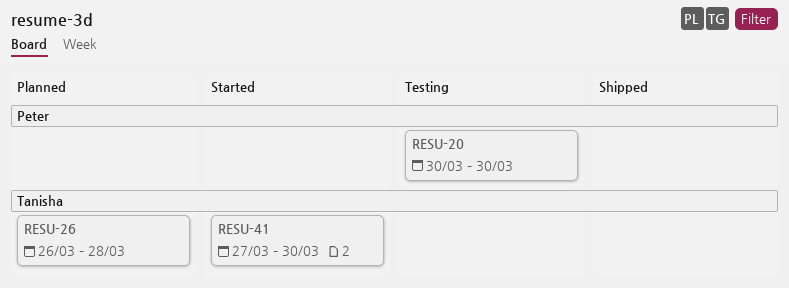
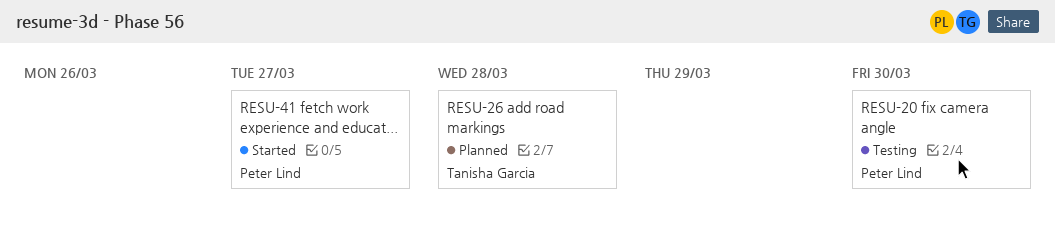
RESU-41, owner: Tanisha Garcia -> Peter Lind
RESU-41, due: Mar 30 -> Mar 27

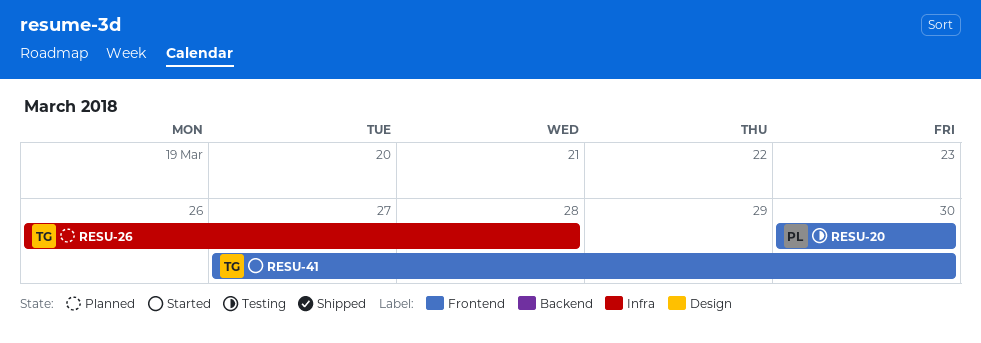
RESU-41, owner: Peter Lind -> Tanisha Garcia
RESU-41, due: Mar 27 -> Mar 30

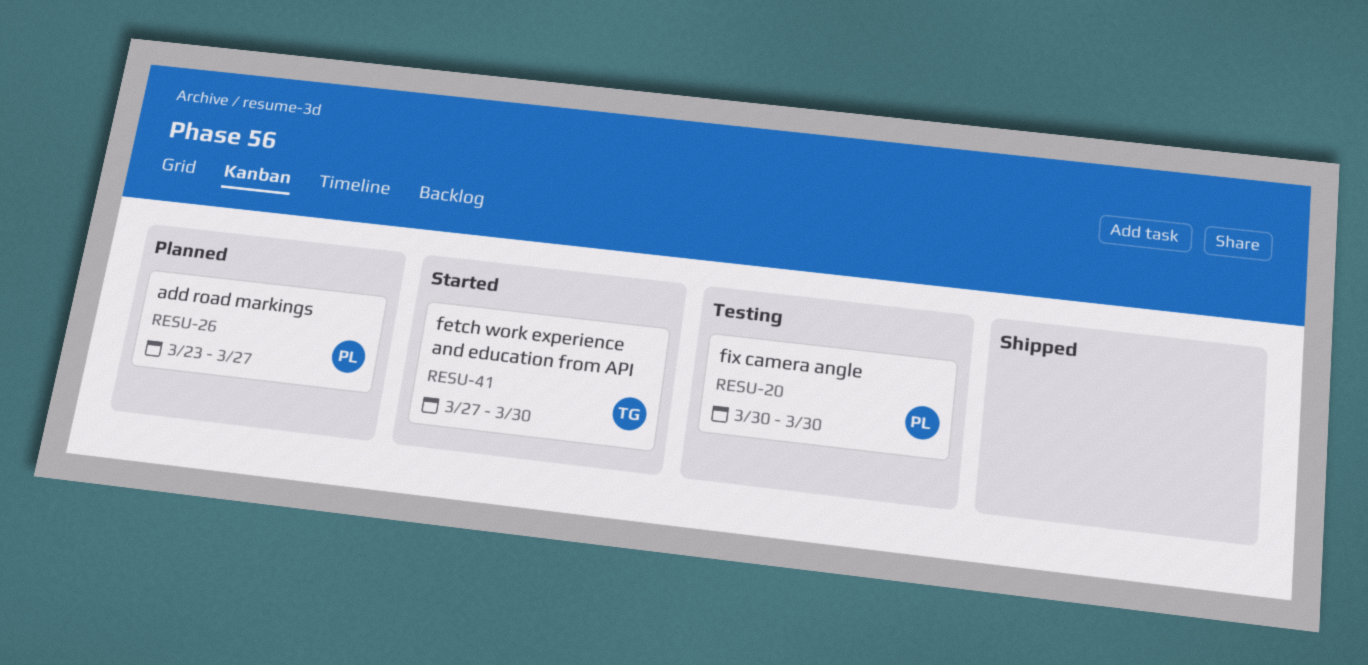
RESU-26, owner: TG -> PL
RESU-26, start: Mar 26 -> Mar 23
RESU-26, due: Mar 28 -> Mar 27

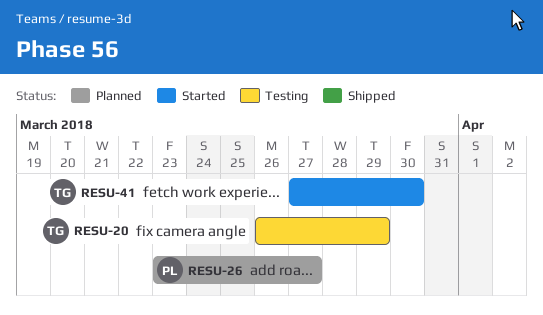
RESU-20, owner: PL -> TG
RESU-20, start: Mar 30 -> Mar 26
RESU-20, due: Mar 30 -> Mar 29

